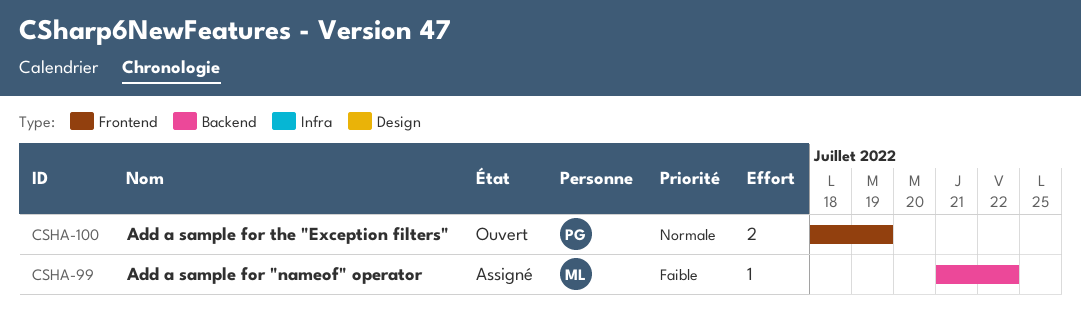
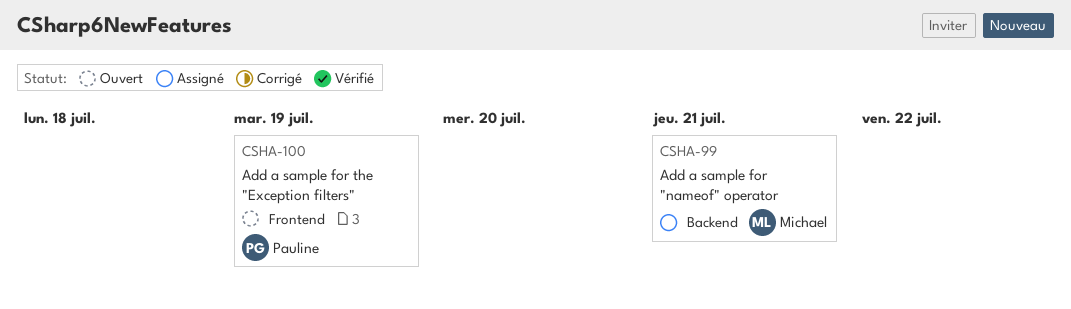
CSHA-99, due: Jul 22 -> Jul 21

